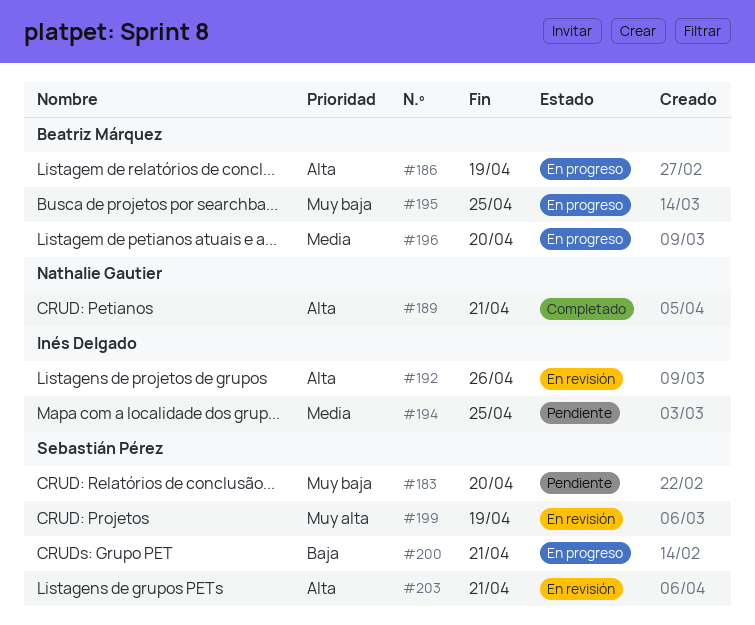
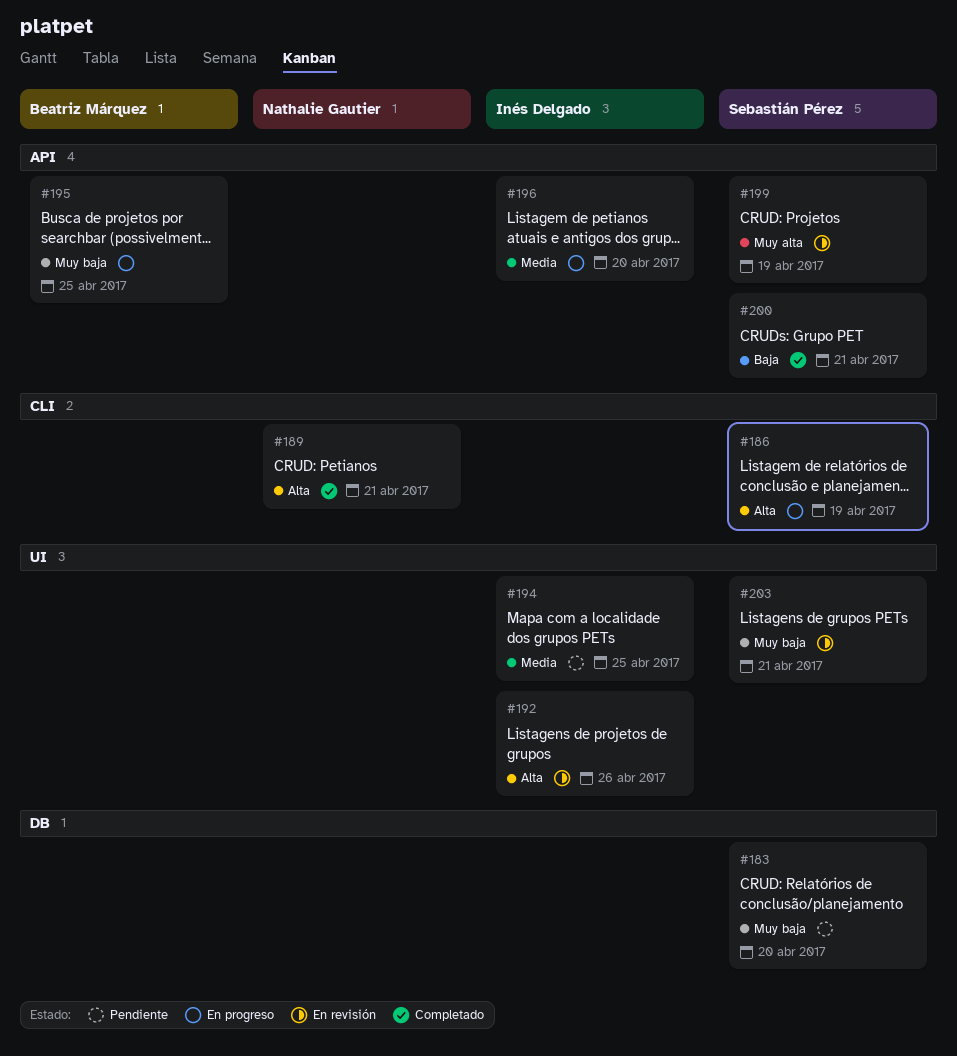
#186, owner: Beatriz Márquez -> Sebastián Pérez
#196, owner: Beatriz Márquez -> Inés Delgado
#200, status: En progreso -> Completado
#203, priority: Alta -> Muy baja

